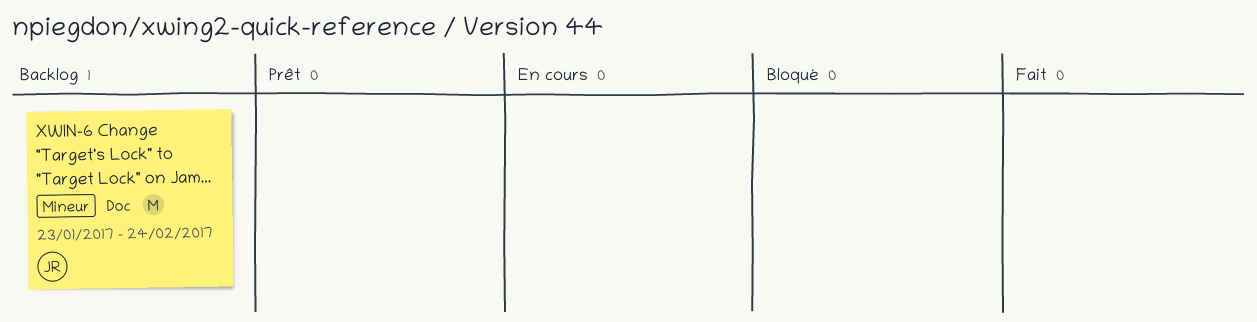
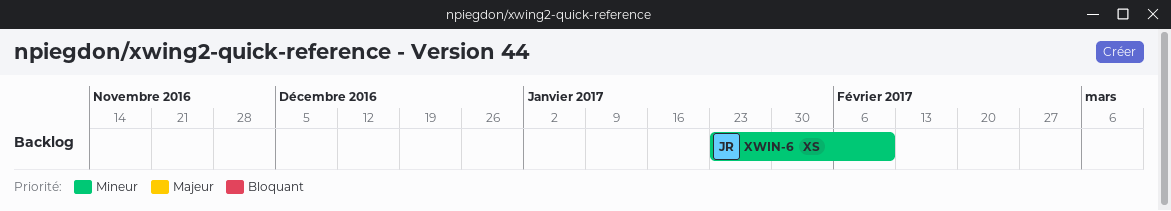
XWIN-6, estimate: M -> XS
XWIN-6, due: Feb 24 -> Feb 10

